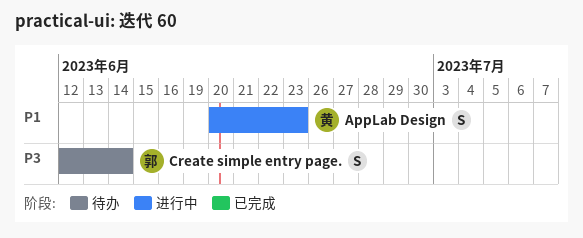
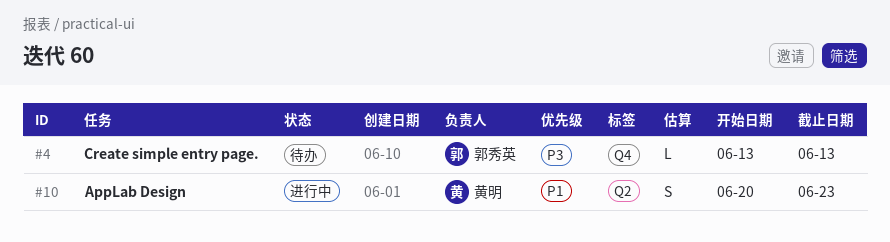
Create simple entry page., estimate: S -> L
Create simple entry page., start: Jun 12 -> Jun 13
Create simple entry page., due: Jun 14 -> Jun 13

